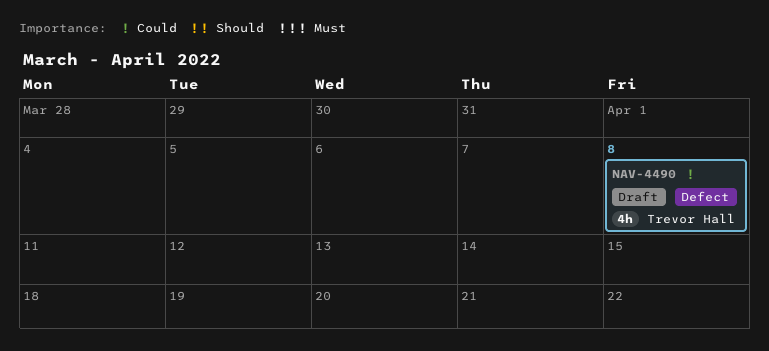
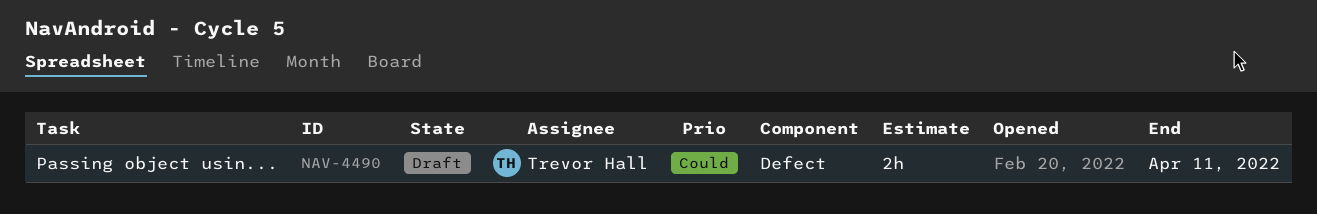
NAV-4490, estimate: 4h -> 2h
NAV-4490, due: Apr 8 -> Apr 11

